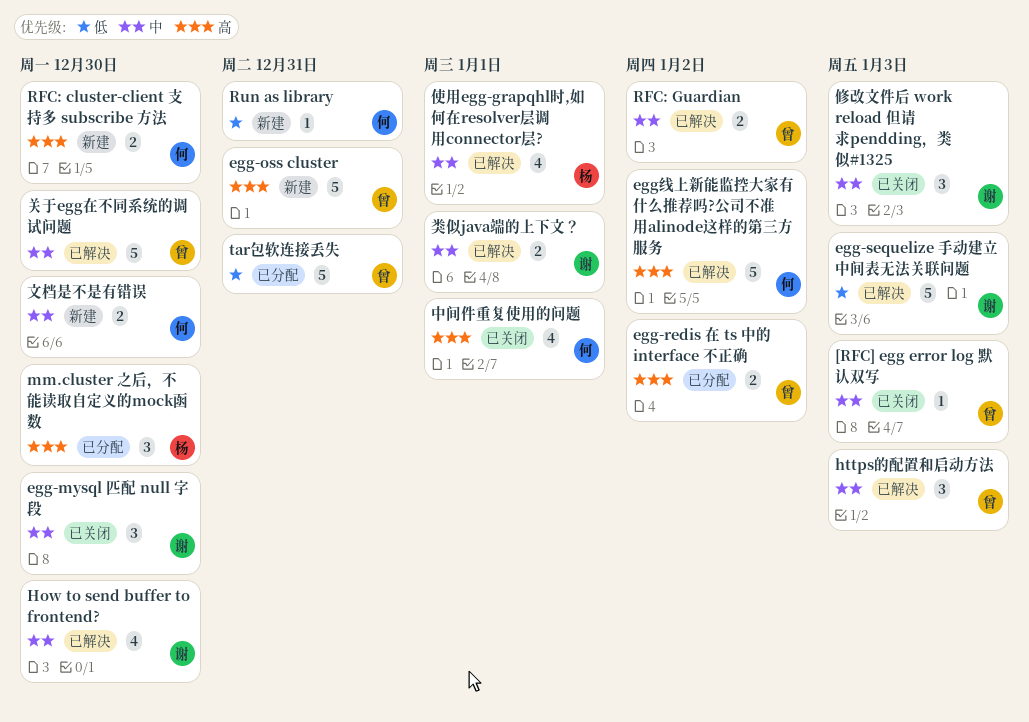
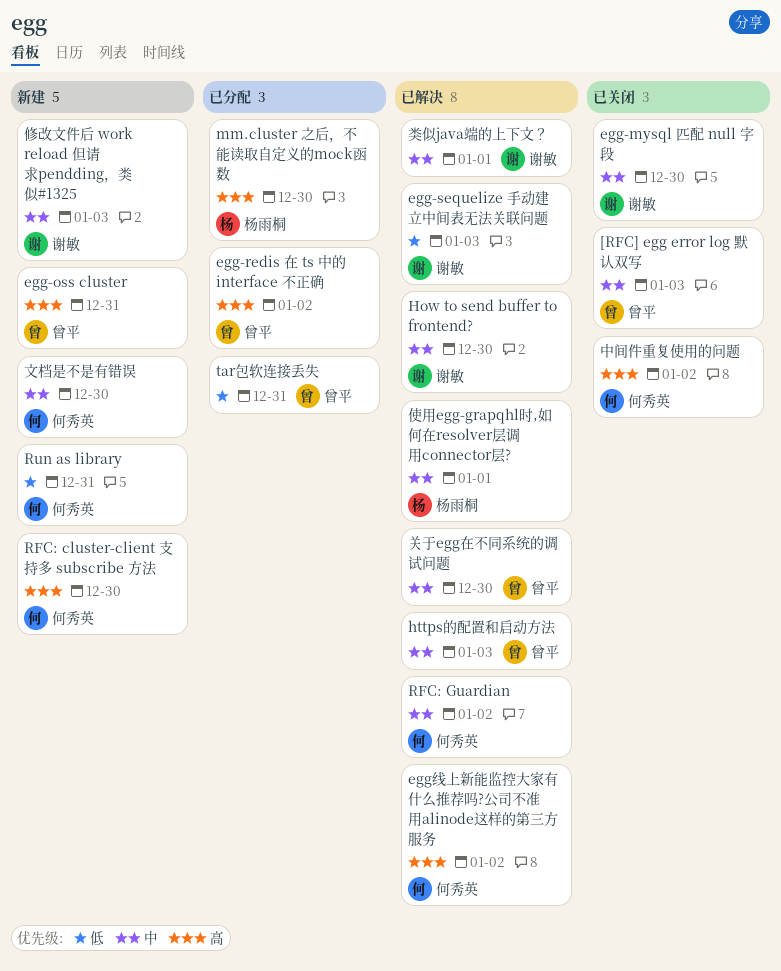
RFC: Guardian, owner: 曾平 -> 何秀英
中间件重复使用的问题, due: Jan 1 -> Jan 2
修改文件后 work reload 但请求pendding，类似#1325, status: 已关闭 -> 新建

